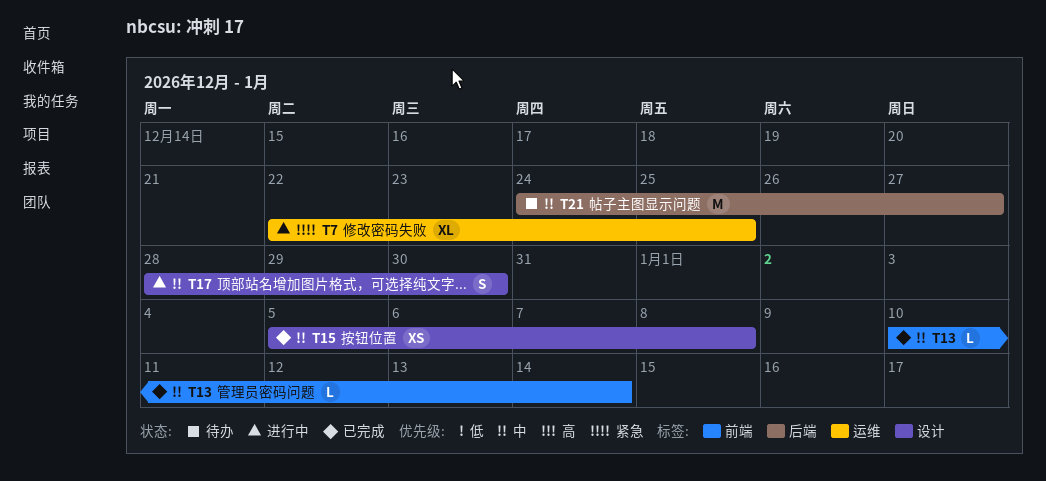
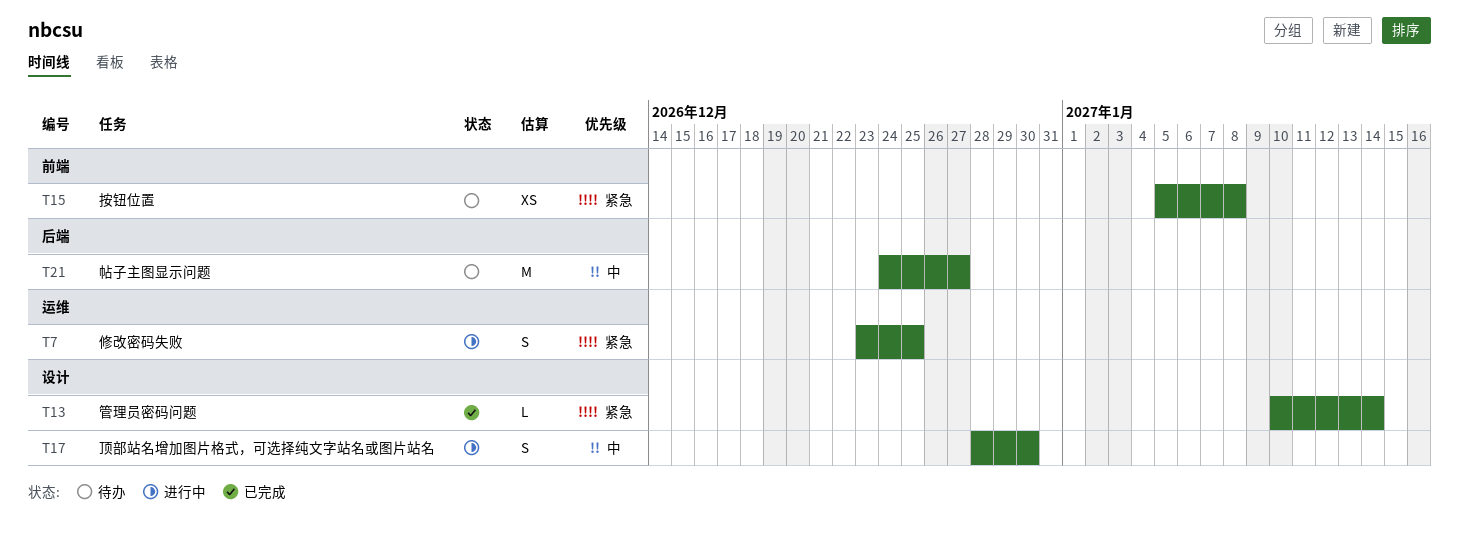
T7, estimate: XL -> S
T7, start: Dec 22 -> Dec 23
T13, priority: 中 -> 紧急
T13, label: 前端 -> 设计
T15, status: 已完成 -> 待办
T15, priority: 中 -> 紧急
T15, label: 设计 -> 前端

